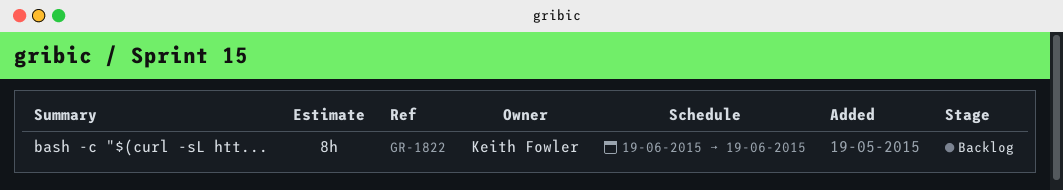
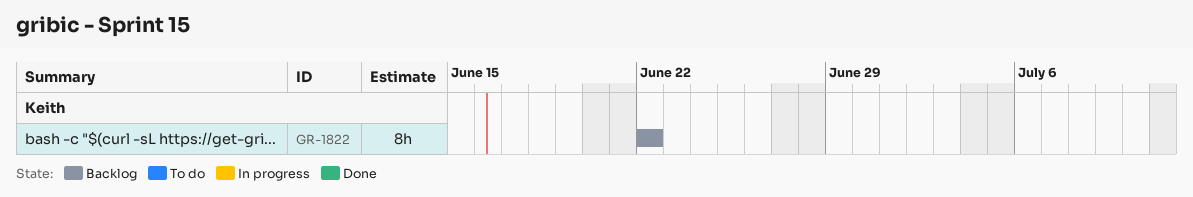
GR-1822, start: Jun 19 -> Jun 22
GR-1822, due: Jun 19 -> Jun 22

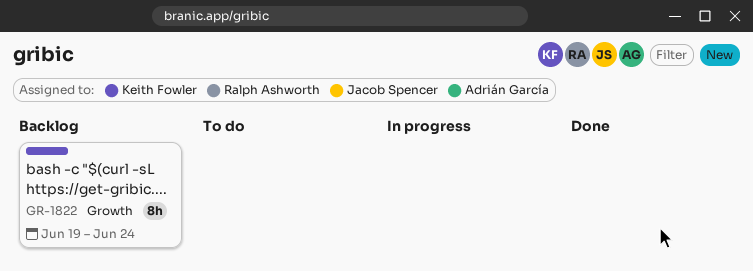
GR-1822, start: Jun 22 -> Jun 19
GR-1822, due: Jun 22 -> Jun 24

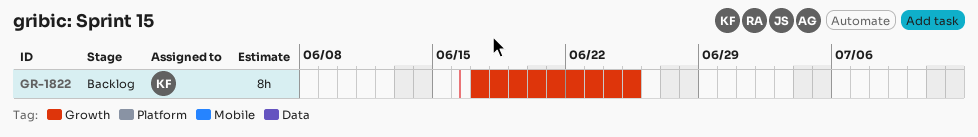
GR-1822, start: Jun 19 -> Jun 17
GR-1822, due: Jun 24 -> Jun 25

